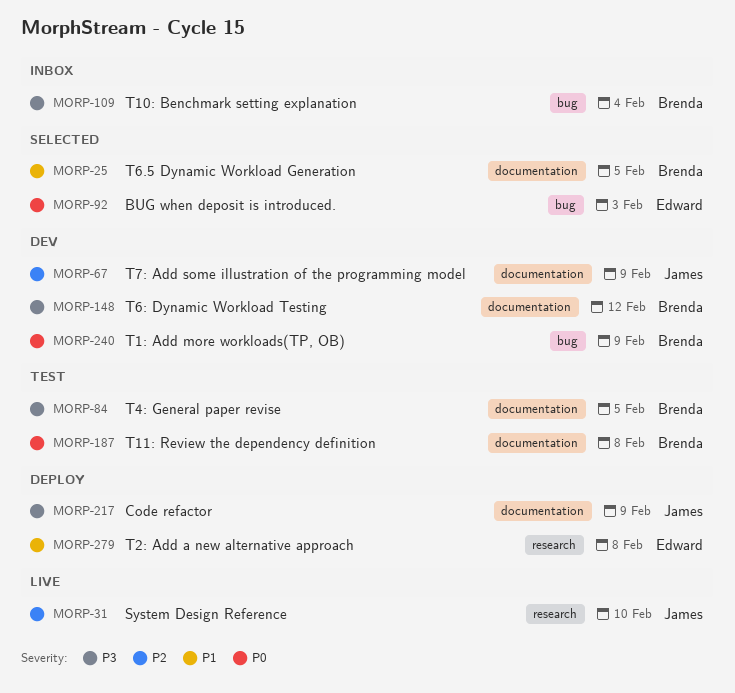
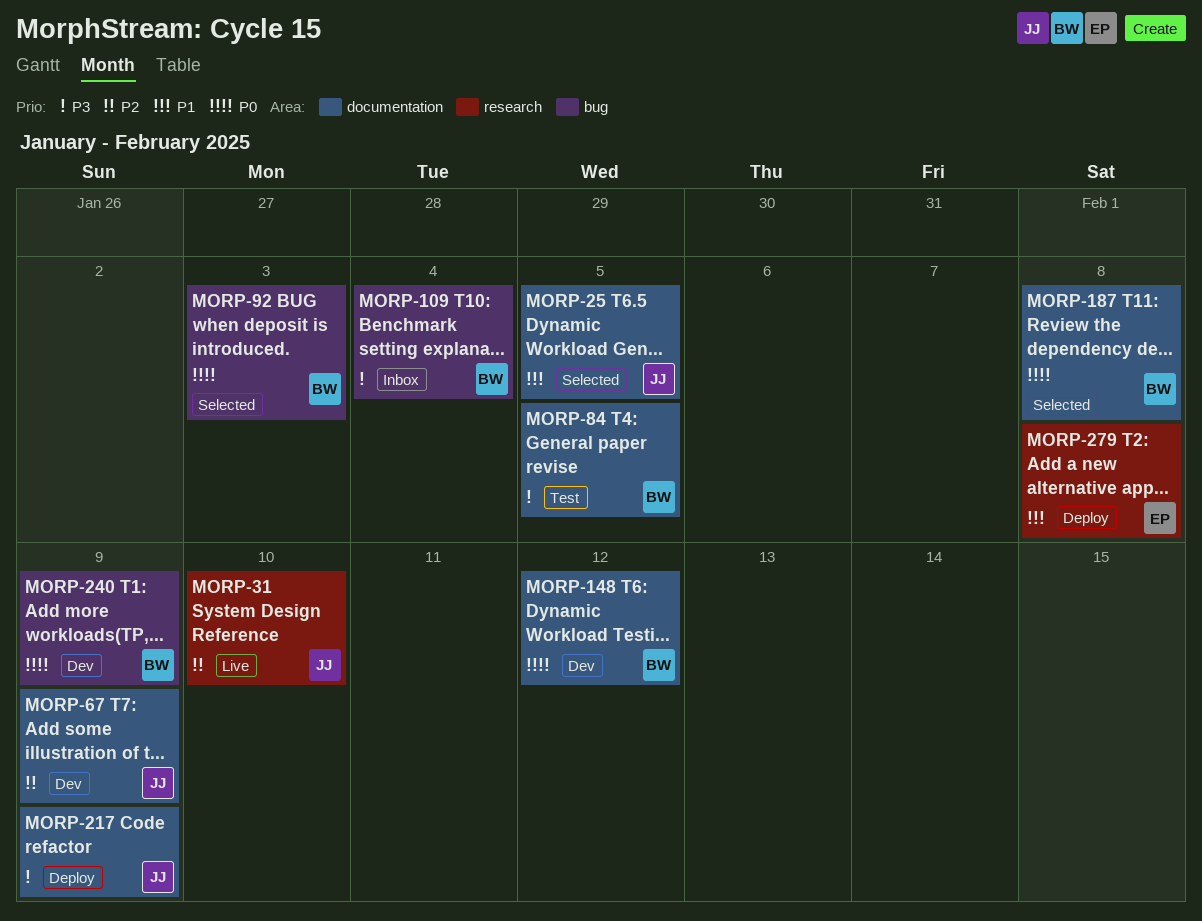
MORP-25, owner: Brenda -> James
MORP-92, owner: Edward -> Brenda
MORP-148, priority: P3 -> P0
MORP-187, status: Test -> Selected

